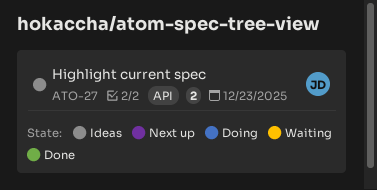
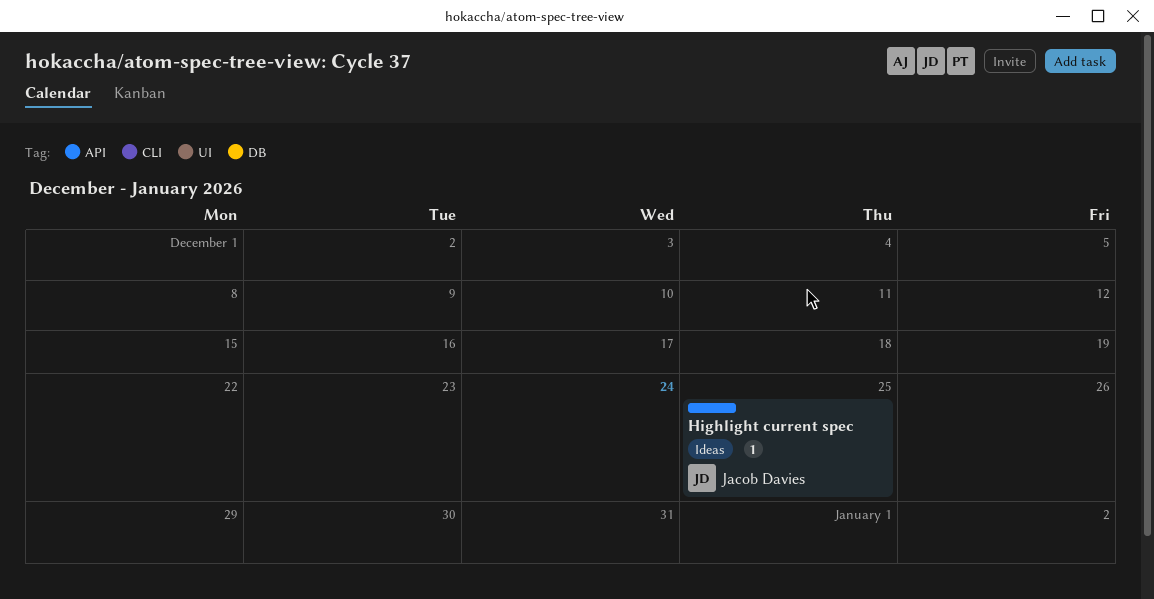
Highlight current spec, estimate: 2 -> 1
Highlight current spec, due: Dec 23 -> Dec 25

